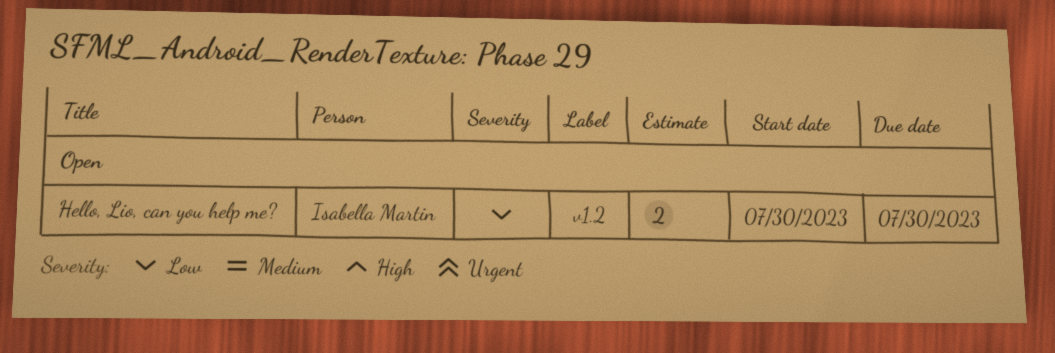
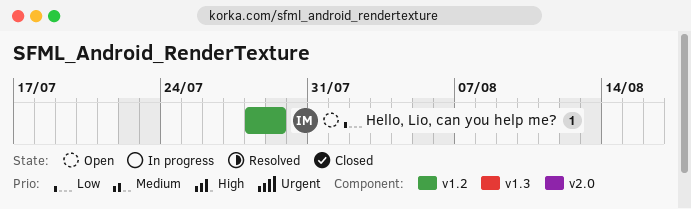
Hello, Lio, can you help me?, estimate: 2 -> 1
Hello, Lio, can you help me?, start: Jul 30 -> Jul 28
Hello, Lio, can you help me?, due: Jul 30 -> Jul 29

